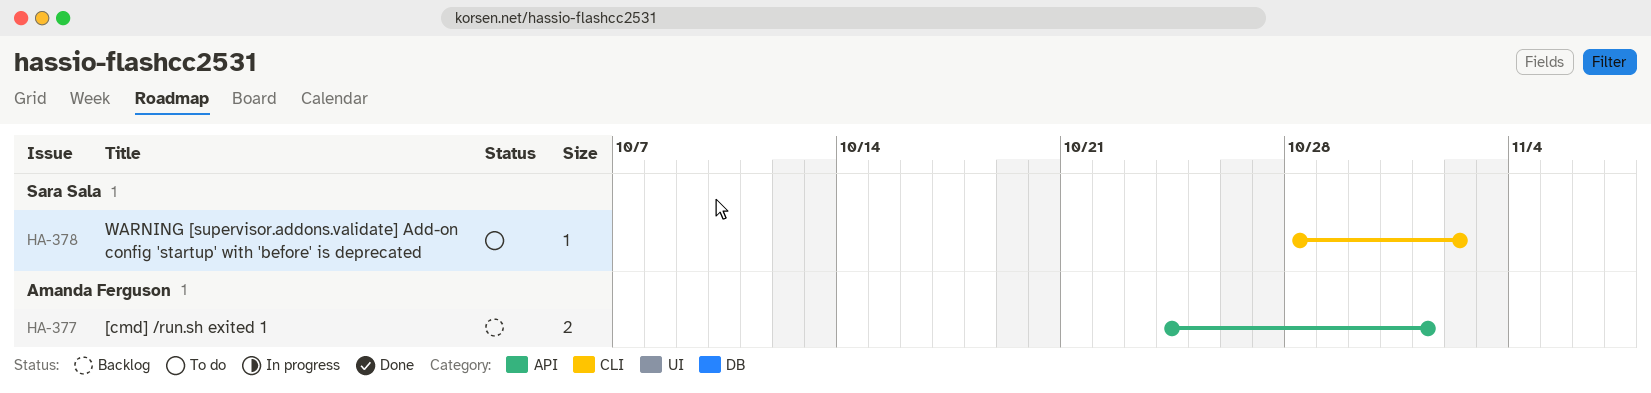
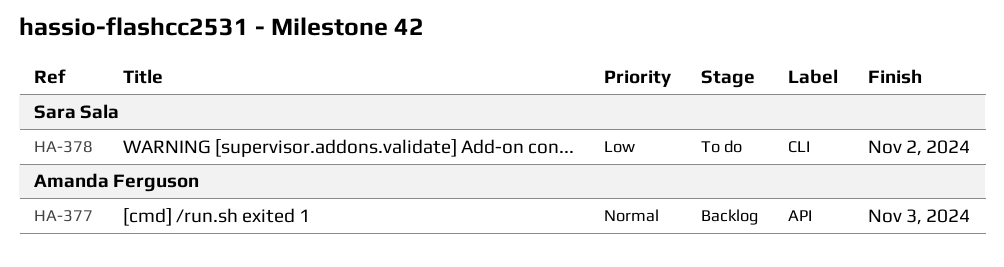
HA-377, due: Nov 1 -> Nov 3

